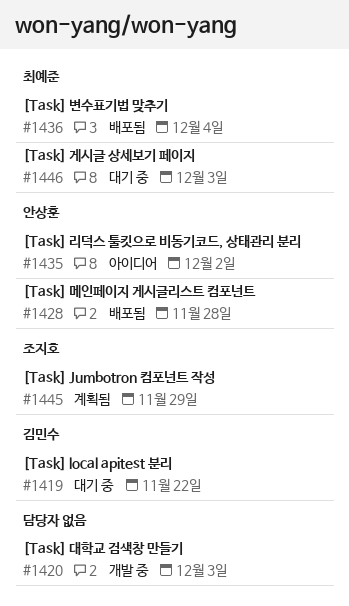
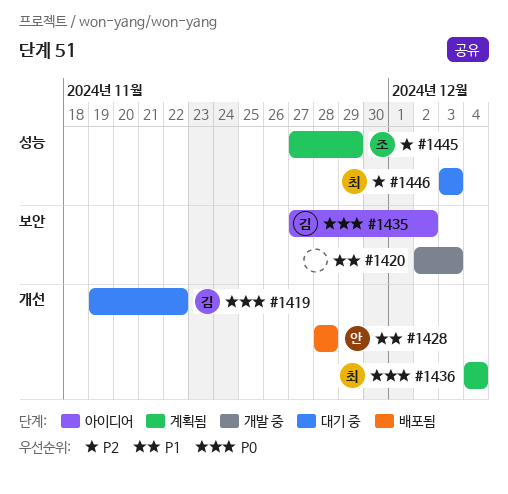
#1435, owner: 안상훈 -> 김민수
#1436, status: 배포됨 -> 계획됨

